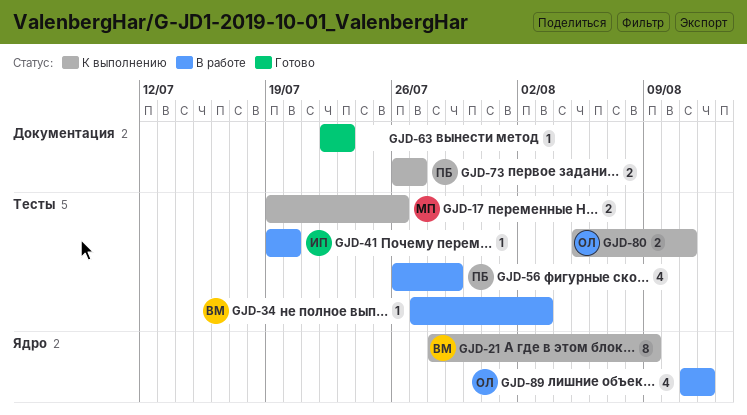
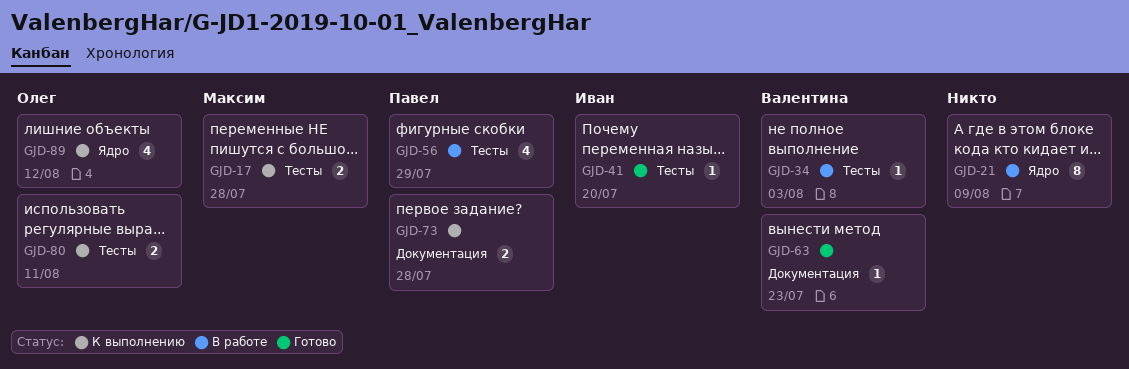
GJD-17, due: Jul 26 -> Jul 28
GJD-21, status: К выполнению -> В работе
GJD-21, owner: Валентина -> none
GJD-41, status: В работе -> Готово
GJD-63, owner: none -> Валентина
GJD-73, due: Jul 27 -> Jul 28
GJD-89, status: В работе -> К выполнению

